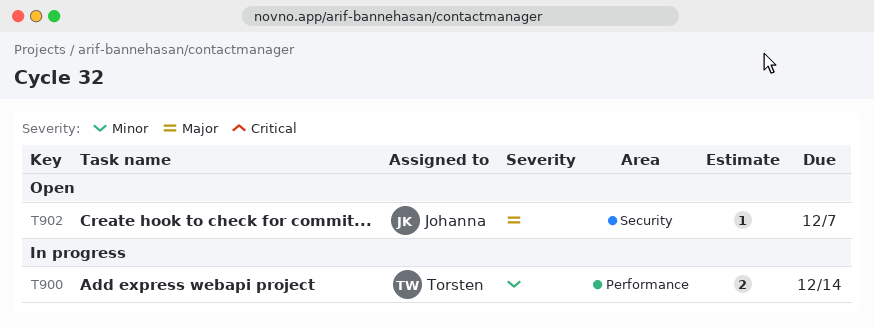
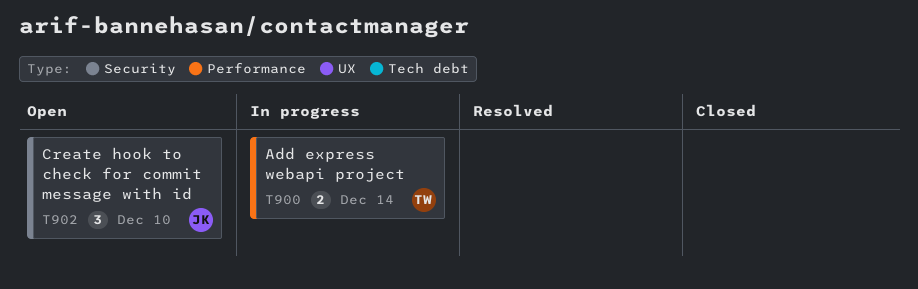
T902, estimate: 1 -> 3
T902, due: Dec 7 -> Dec 10

